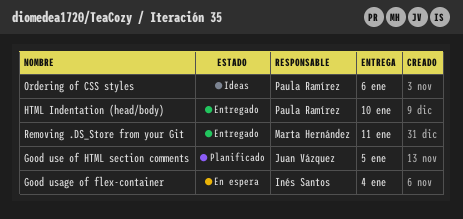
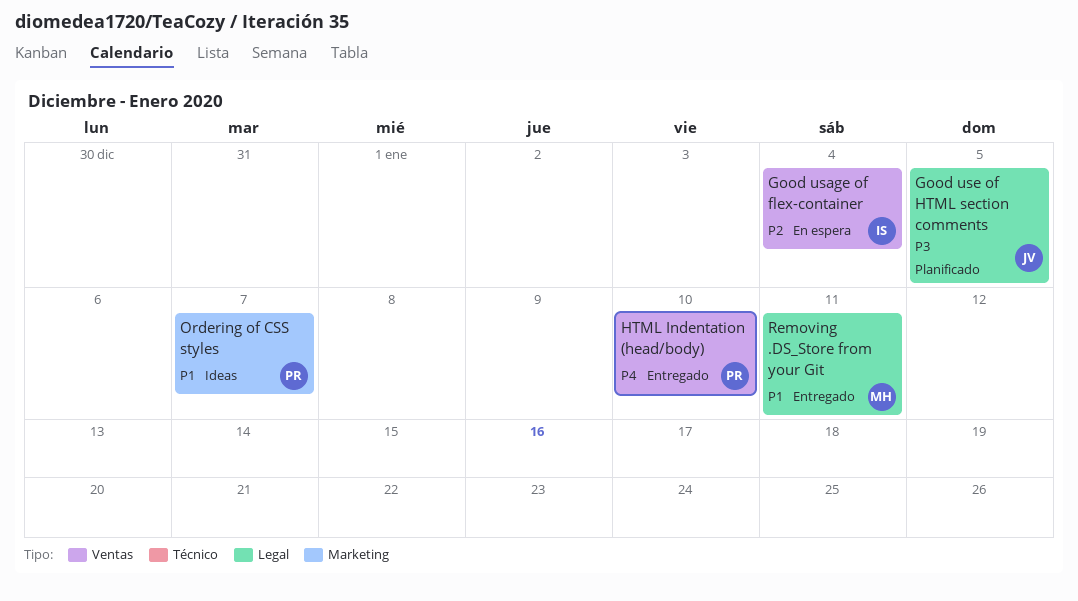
Ordering of CSS styles, due: Jan 6 -> Jan 7

